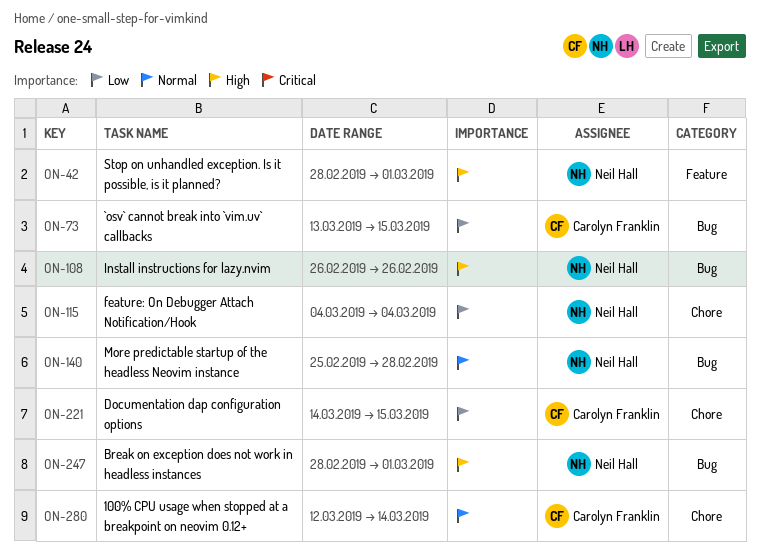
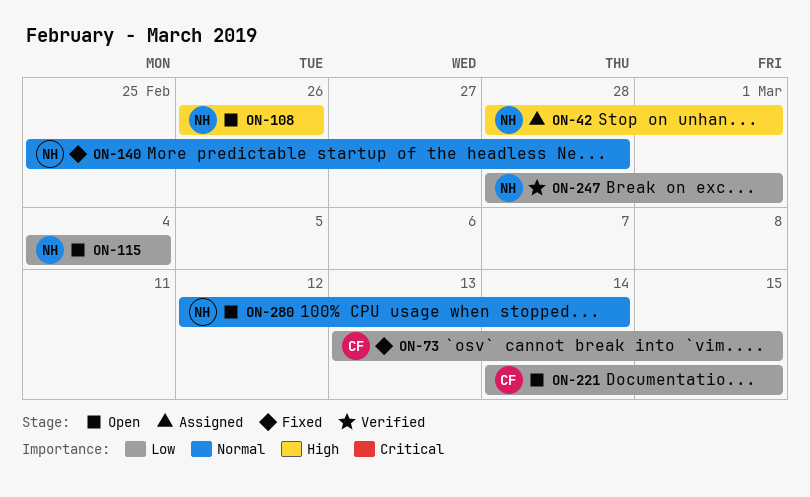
ON-247, priority: High -> Low
ON-280, owner: Carolyn Franklin -> Neil Hall

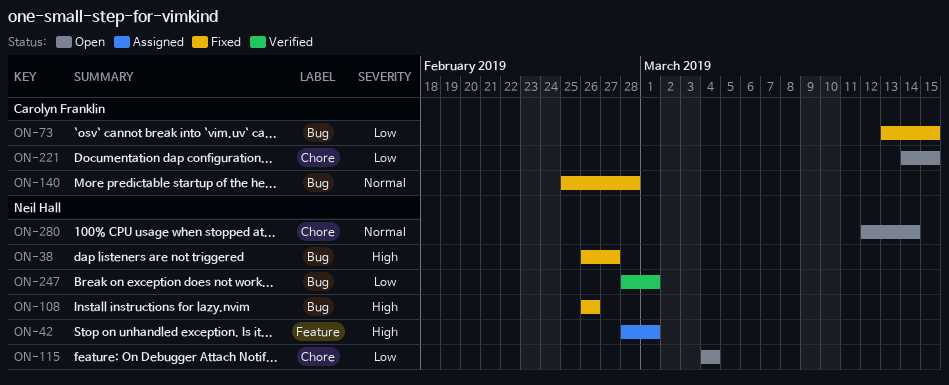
ON-38: none -> present
ON-108, status: Open -> Fixed
ON-140, owner: Neil Hall -> Carolyn Franklin

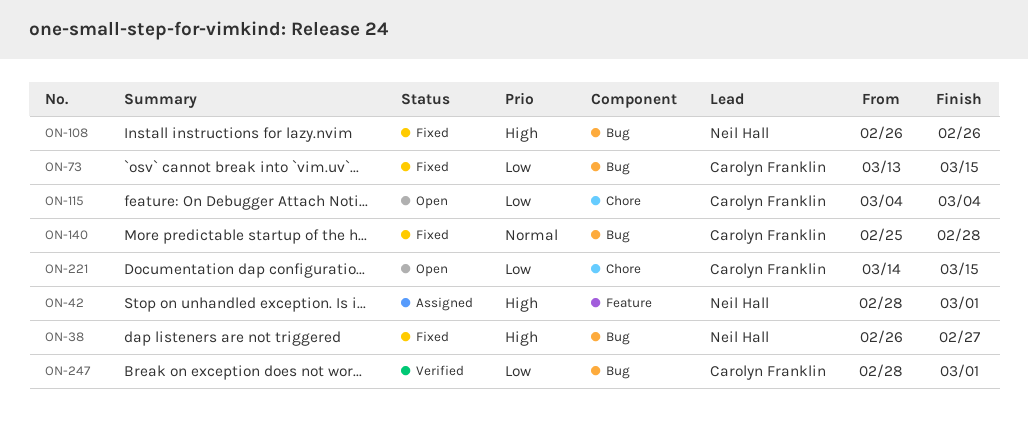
ON-115, owner: Neil Hall -> Carolyn Franklin
ON-247, owner: Neil Hall -> Carolyn Franklin
ON-280: present -> none

